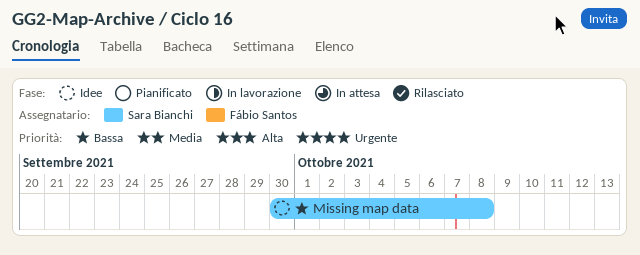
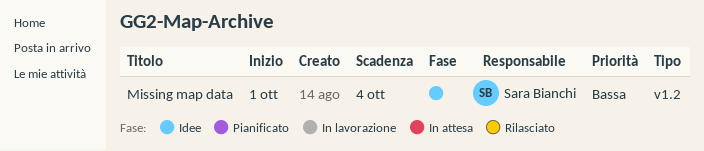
Missing map data, start: Sep 30 -> Oct 1
Missing map data, due: Oct 8 -> Oct 4

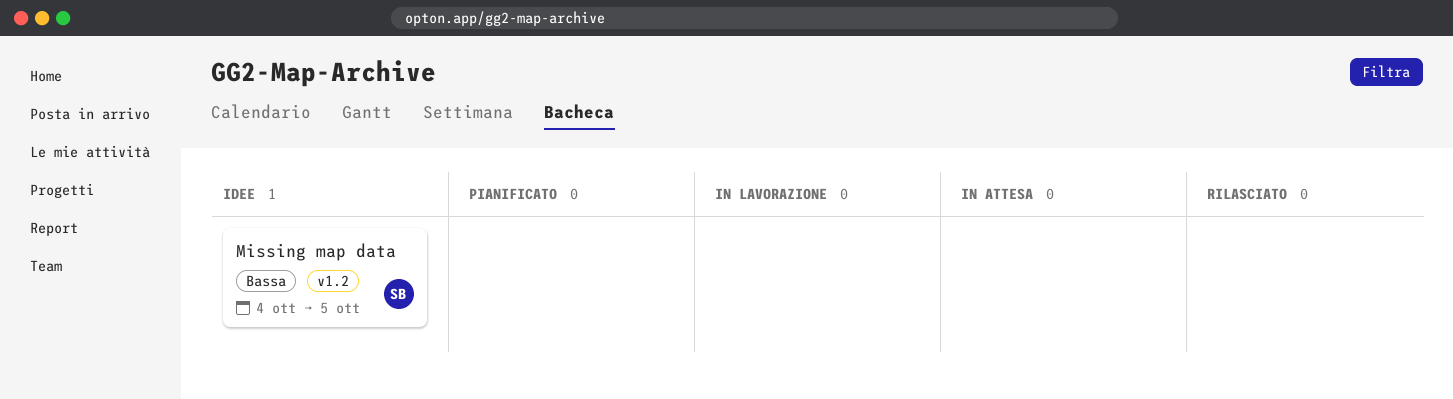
Missing map data, start: Oct 1 -> Oct 4
Missing map data, due: Oct 4 -> Oct 5

